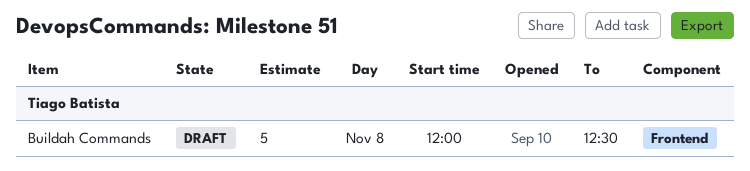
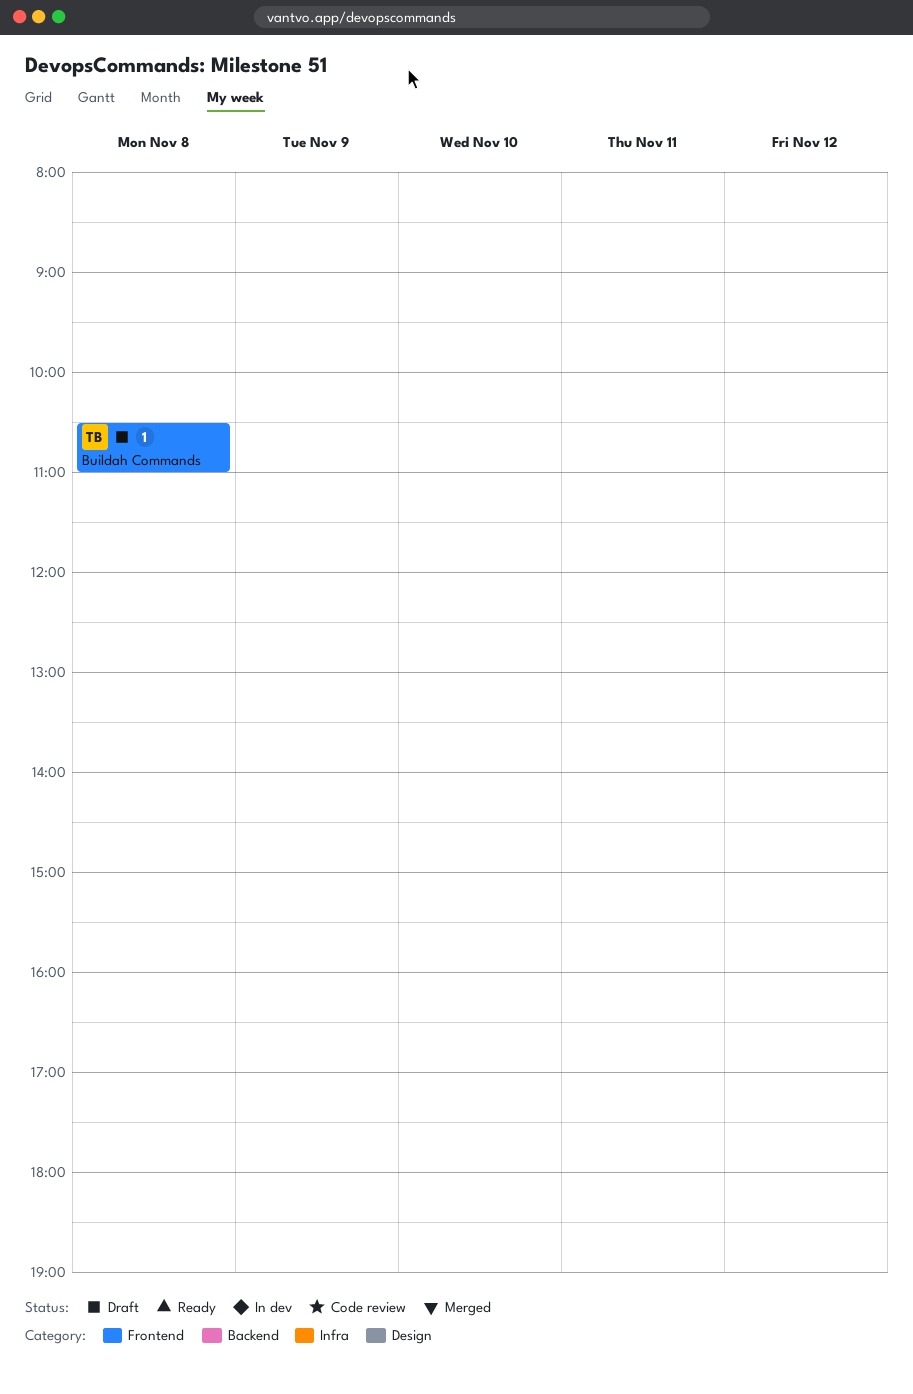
Buildah Commands, estimate: 5 -> 1
Buildah Commands, begins: 12:00 -> 10:30
Buildah Commands, ends: 12:30 -> 11:00

